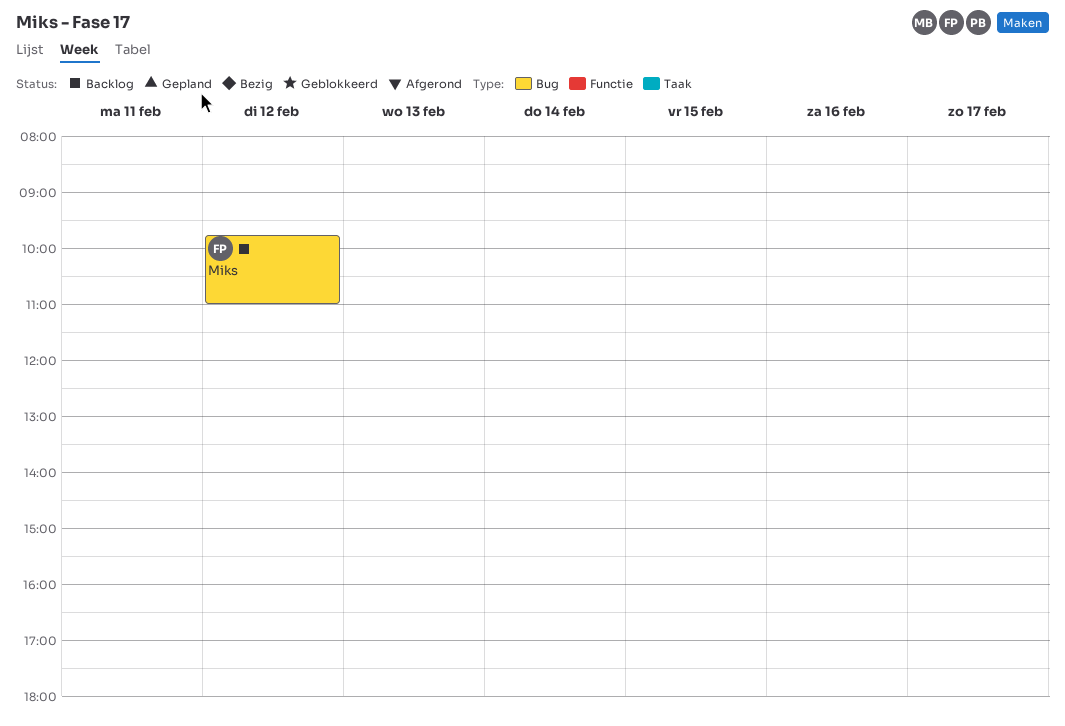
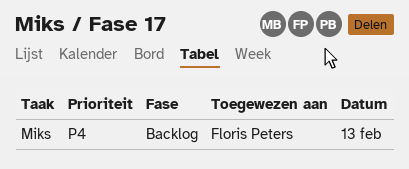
Miks, day: Feb 12 -> Feb 13

